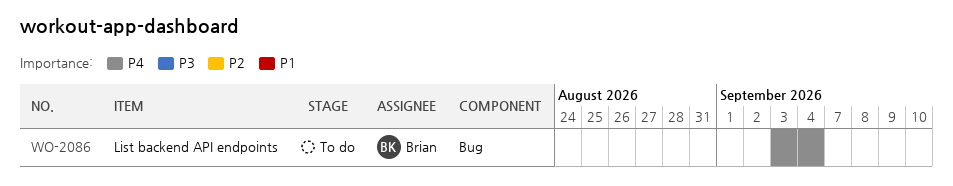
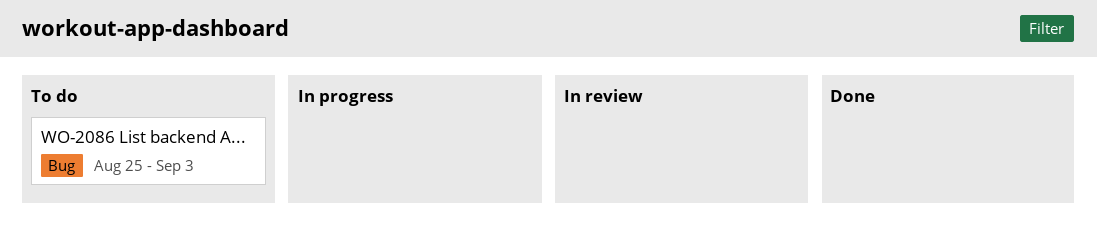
WO-2086, start: Sep 3 -> Aug 25
WO-2086, due: Sep 4 -> Sep 3

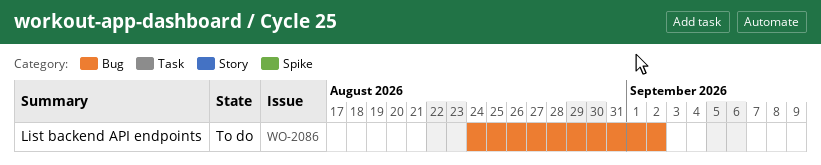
WO-2086, start: Aug 25 -> Aug 24
WO-2086, due: Sep 3 -> Sep 2

